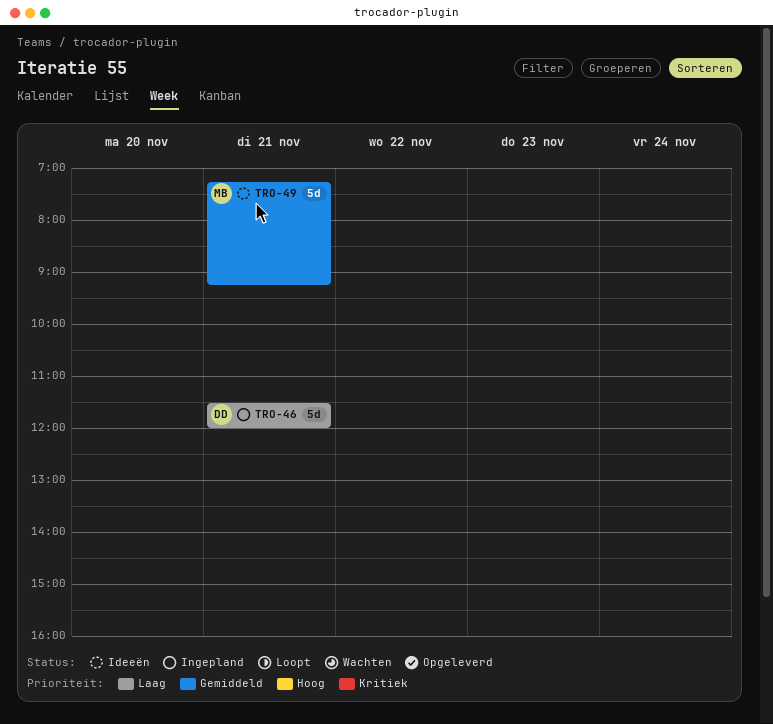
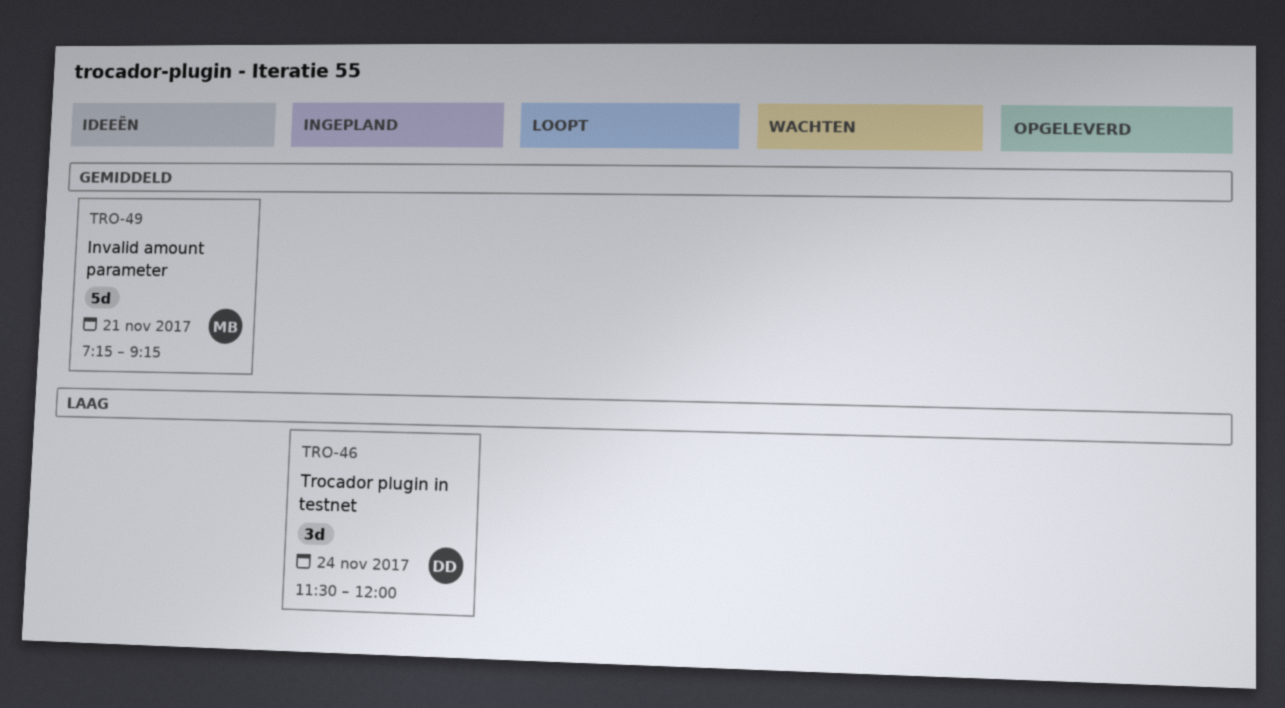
TRO-46, estimate: 5d -> 3d
TRO-46, day: Nov 21 -> Nov 24

